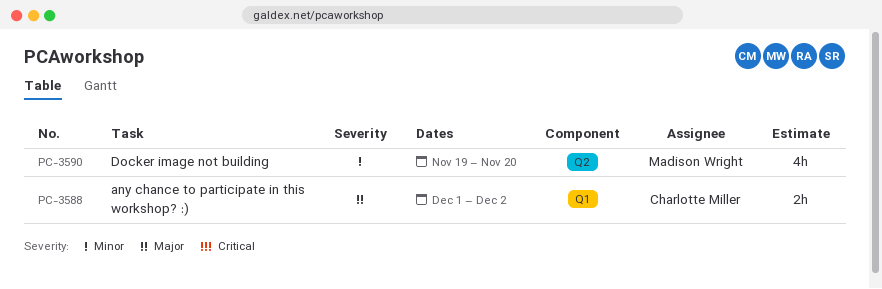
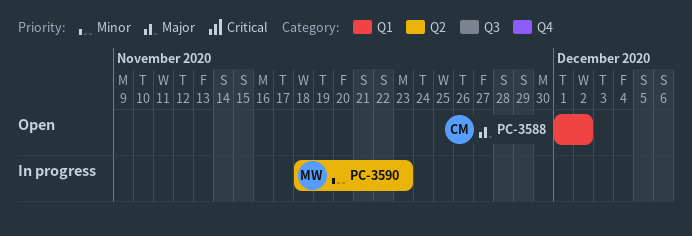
PC-3590, start: Nov 19 -> Nov 18
PC-3590, due: Nov 20 -> Nov 23

